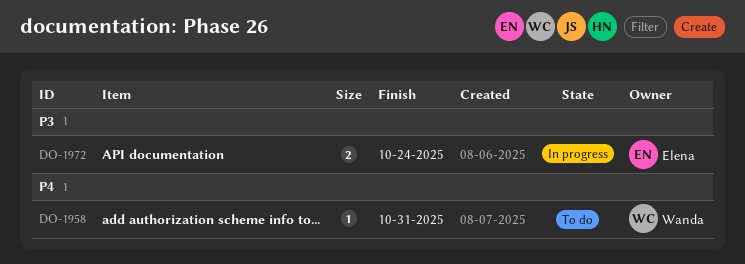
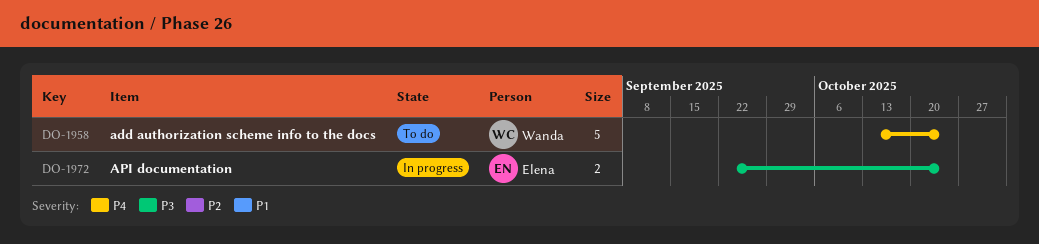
DO-1958, estimate: 1 -> 5
DO-1958, due: Oct 31 -> Oct 24

